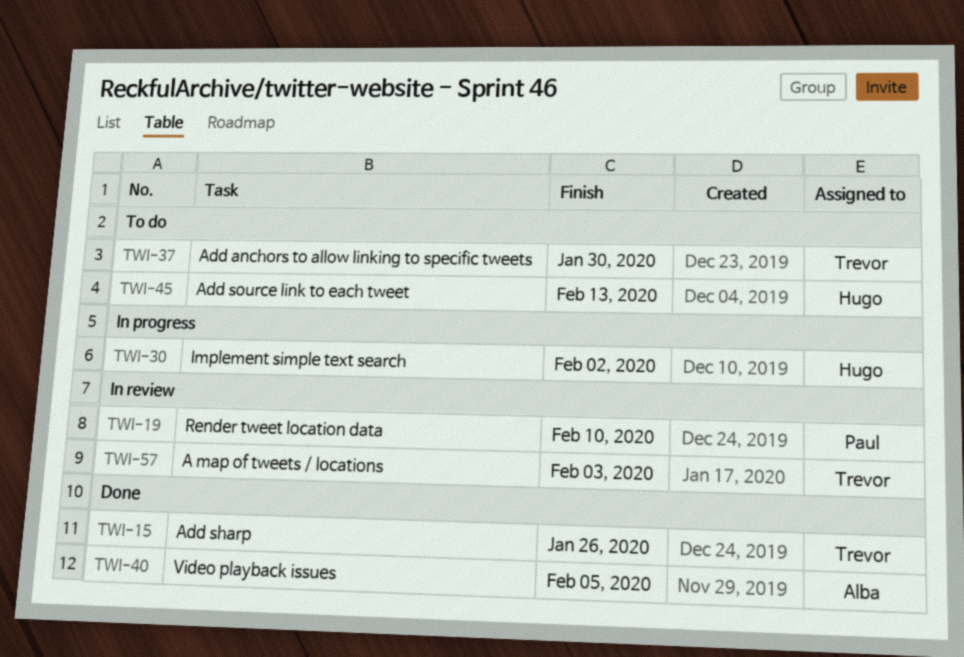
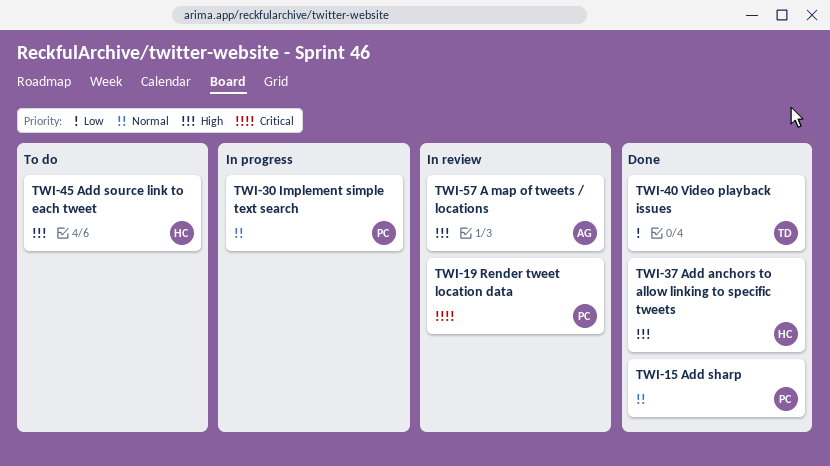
TWI-15, owner: Trevor -> Paul
TWI-30, owner: Hugo -> Paul
TWI-37, status: To do -> Done
TWI-37, owner: Trevor -> Hugo
TWI-40, owner: Alba -> Trevor
TWI-57, owner: Trevor -> Alba

